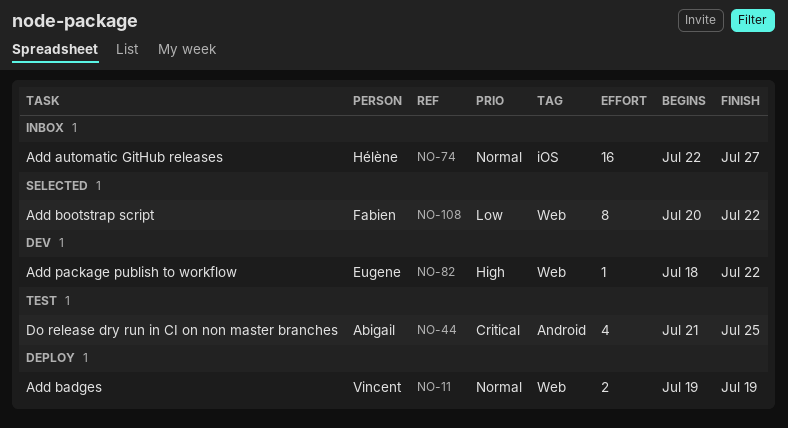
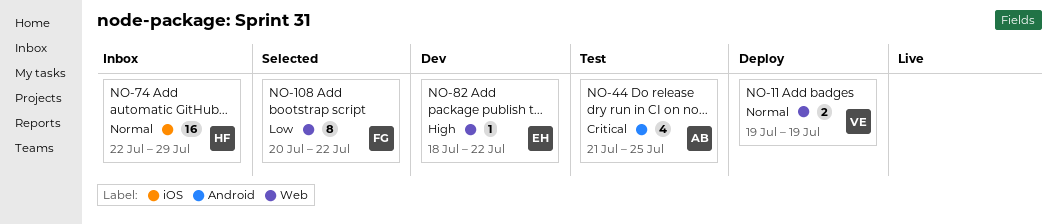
NO-74, due: Jul 27 -> Jul 29

